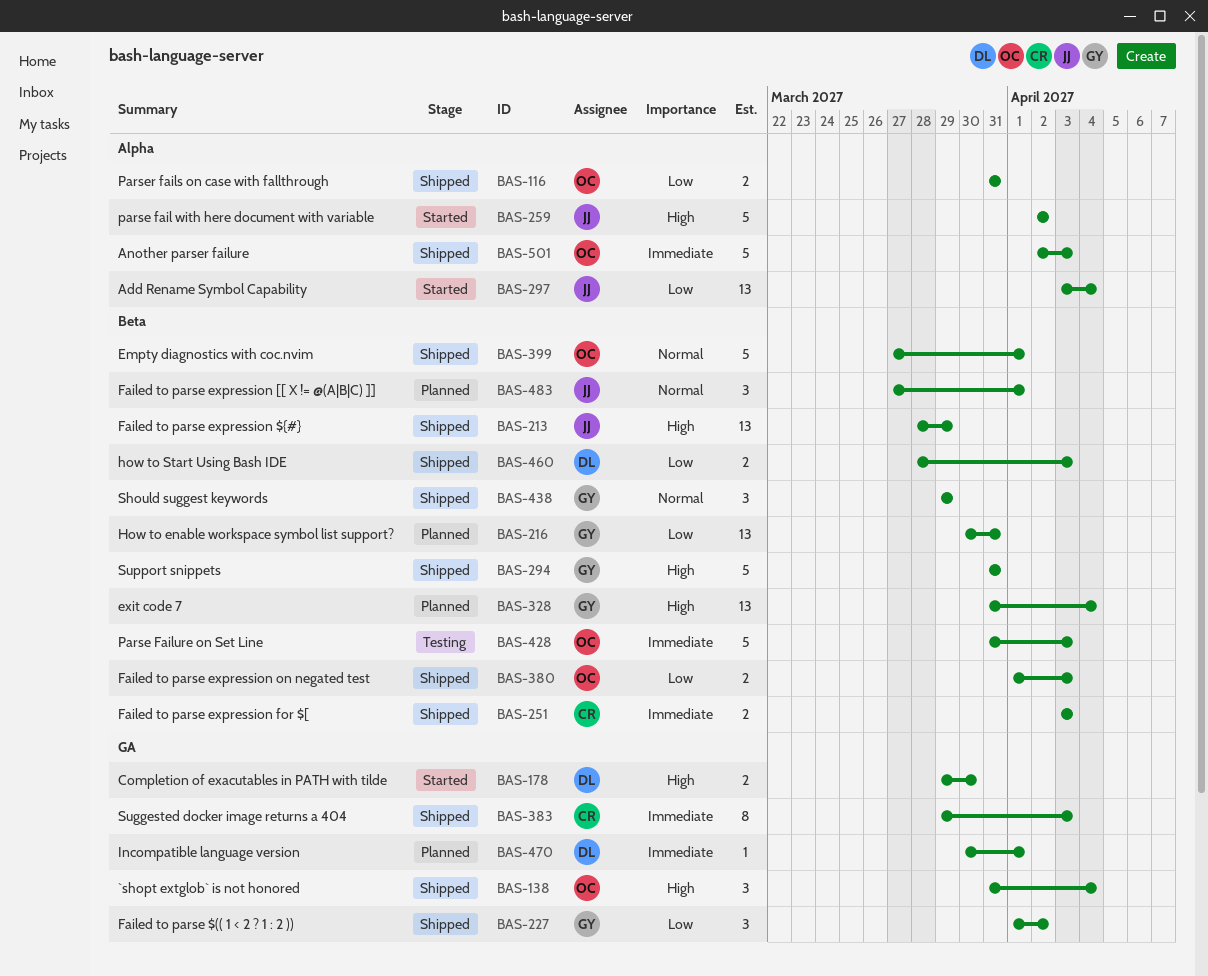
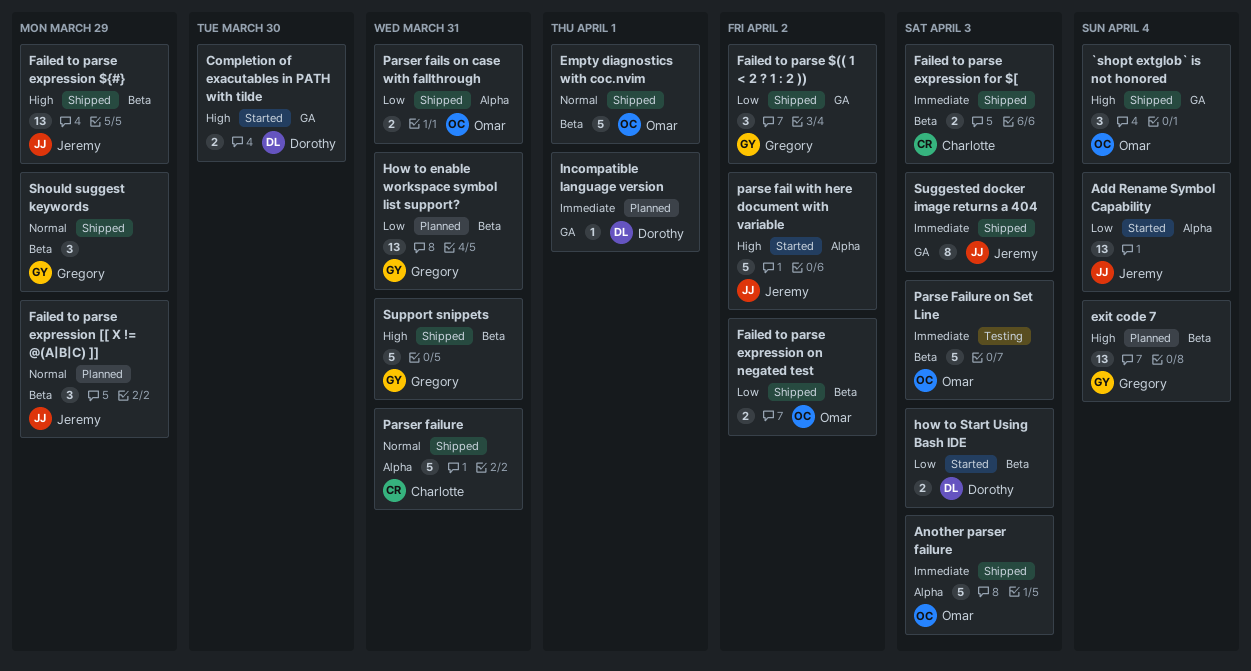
Failed to parse expression [[ X != @(A|B|C) ]], due: Apr 1 -> Mar 29
Failed to parse expression on negated test, due: Apr 3 -> Apr 2
how to Start Using Bash IDE, status: Shipped -> Started
Parser failure: none -> present
Suggested docker image returns a 404, owner: Charlotte -> Jeremy

